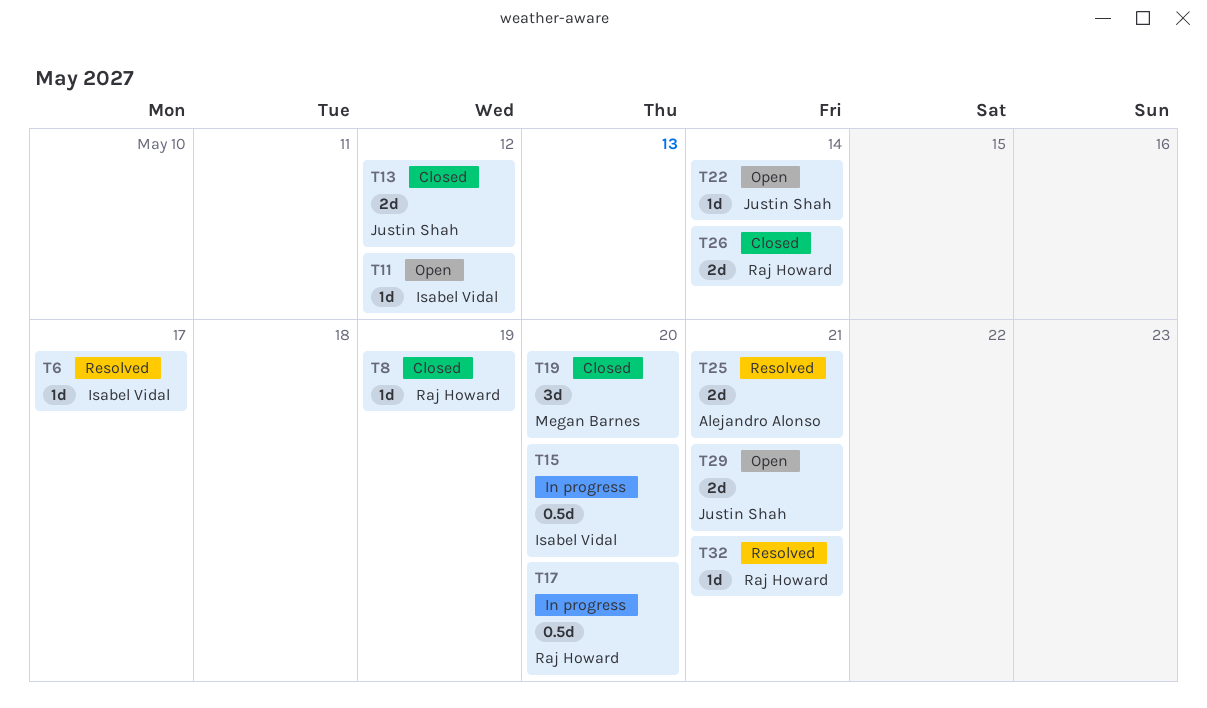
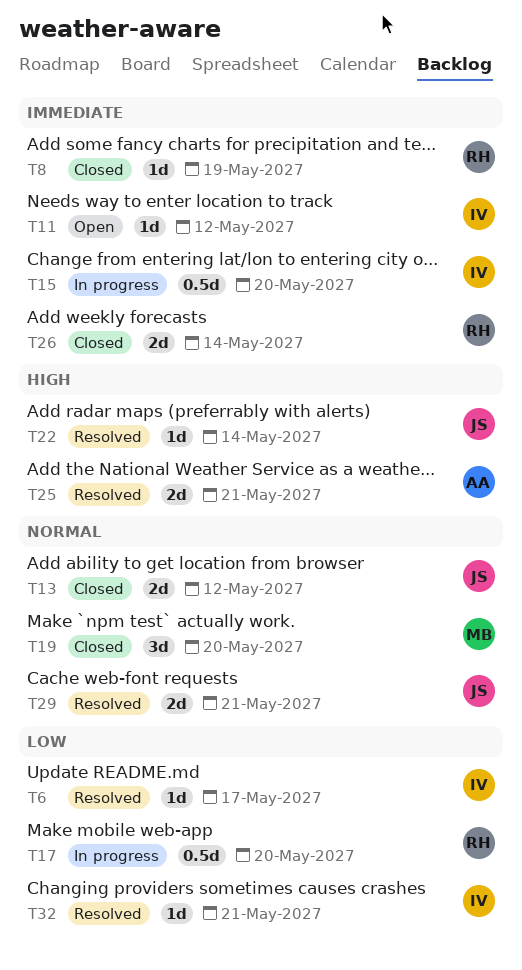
T22, status: Open -> Resolved
T29, status: Open -> Resolved
T32, owner: Raj Howard -> Isabel Vidal

